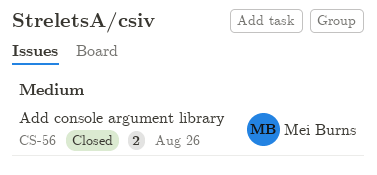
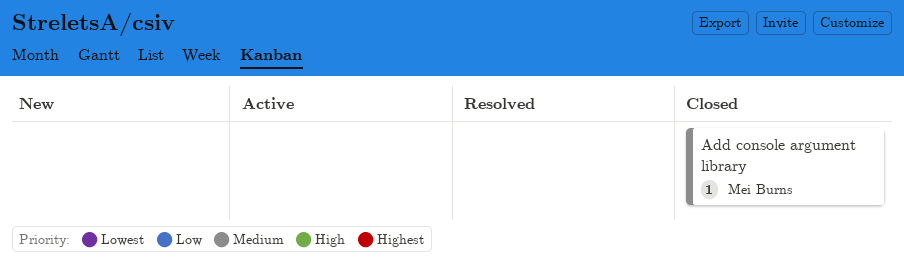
Add console argument library, estimate: 2 -> 1

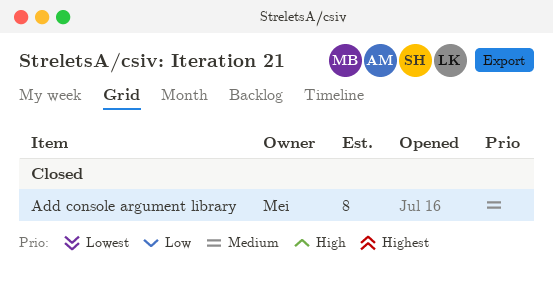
Add console argument library, estimate: 1 -> 8

